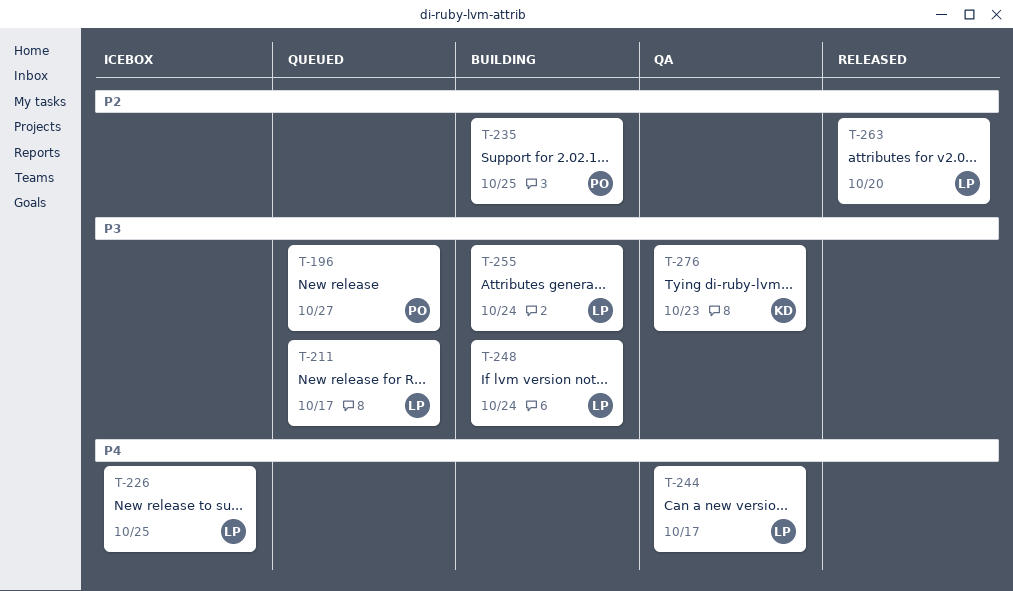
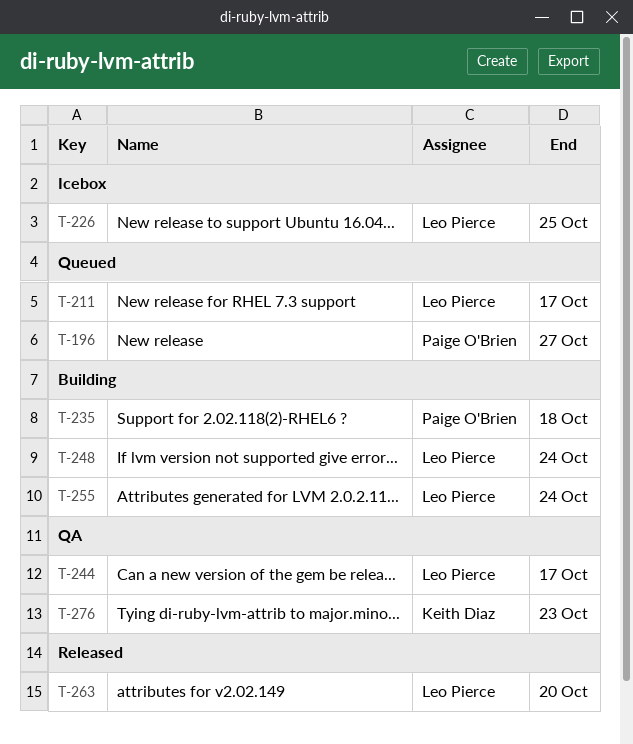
T-235, due: Oct 25 -> Oct 18

